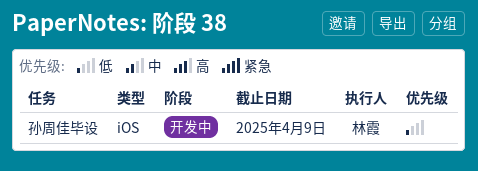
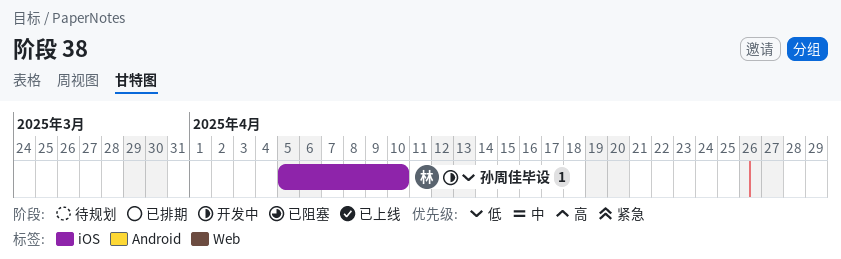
孙周佳毕设, due: Apr 9 -> Apr 10

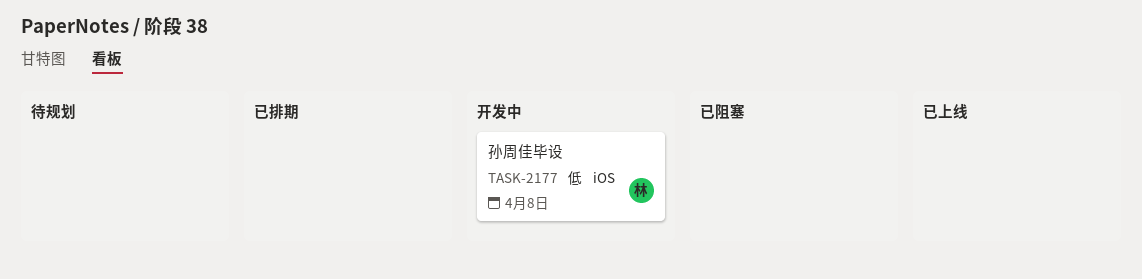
孙周佳毕设, due: Apr 10 -> Apr 8

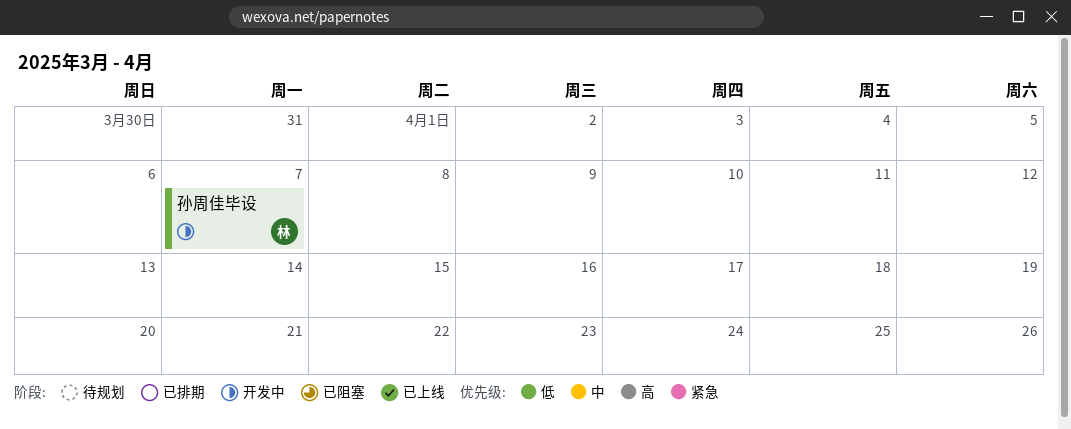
孙周佳毕设, due: Apr 8 -> Apr 7

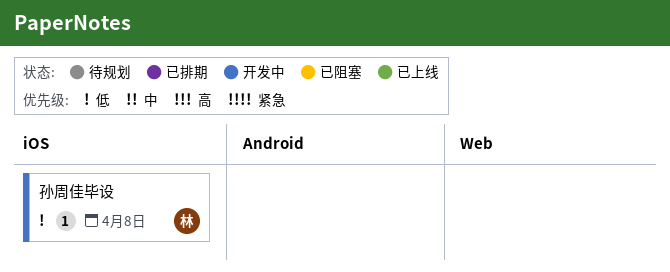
孙周佳毕设, due: Apr 7 -> Apr 8

